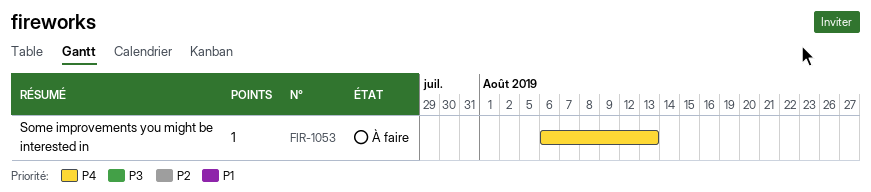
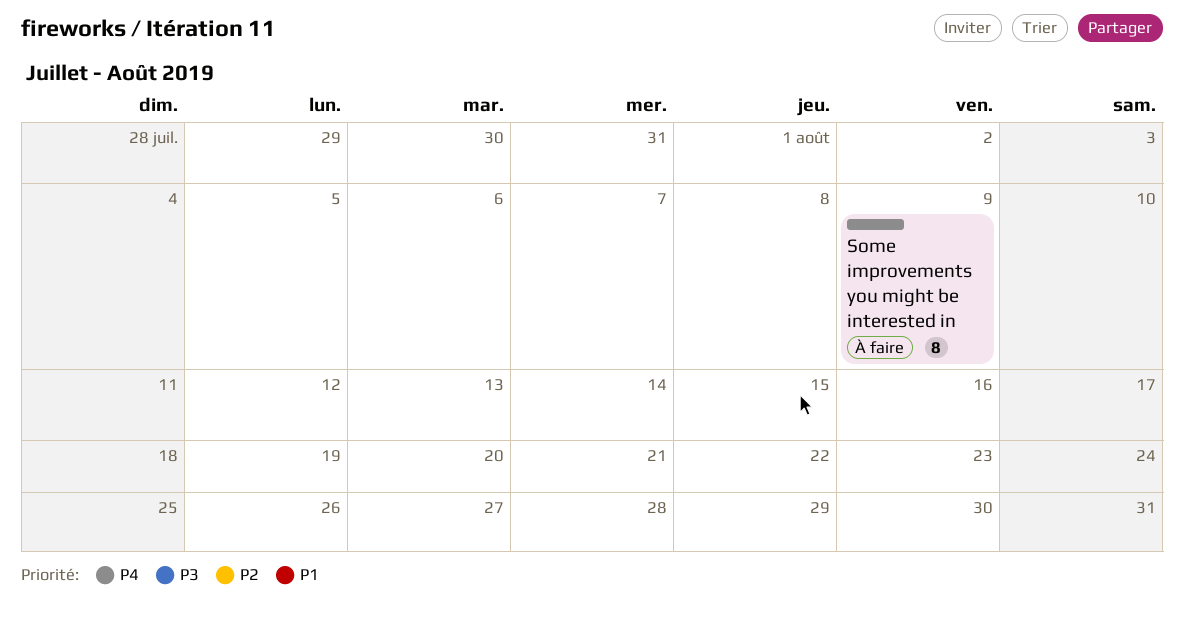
Some improvements you might be interested in, estimate: 1 -> 8
Some improvements you might be interested in, due: Aug 13 -> Aug 9

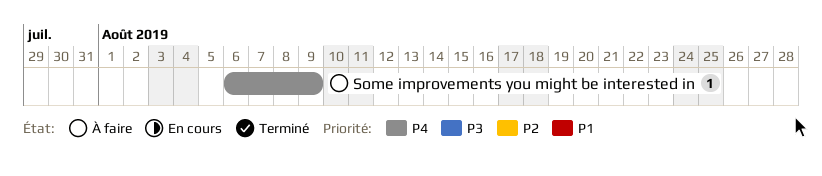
Some improvements you might be interested in, estimate: 8 -> 1

